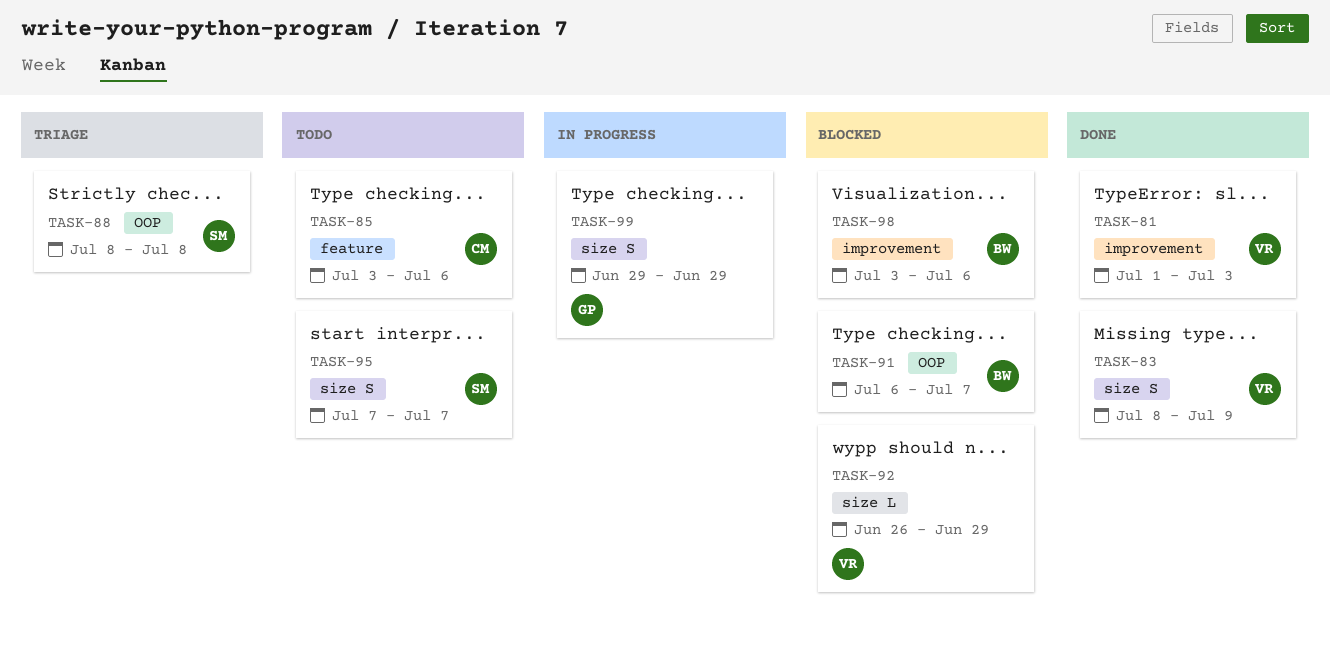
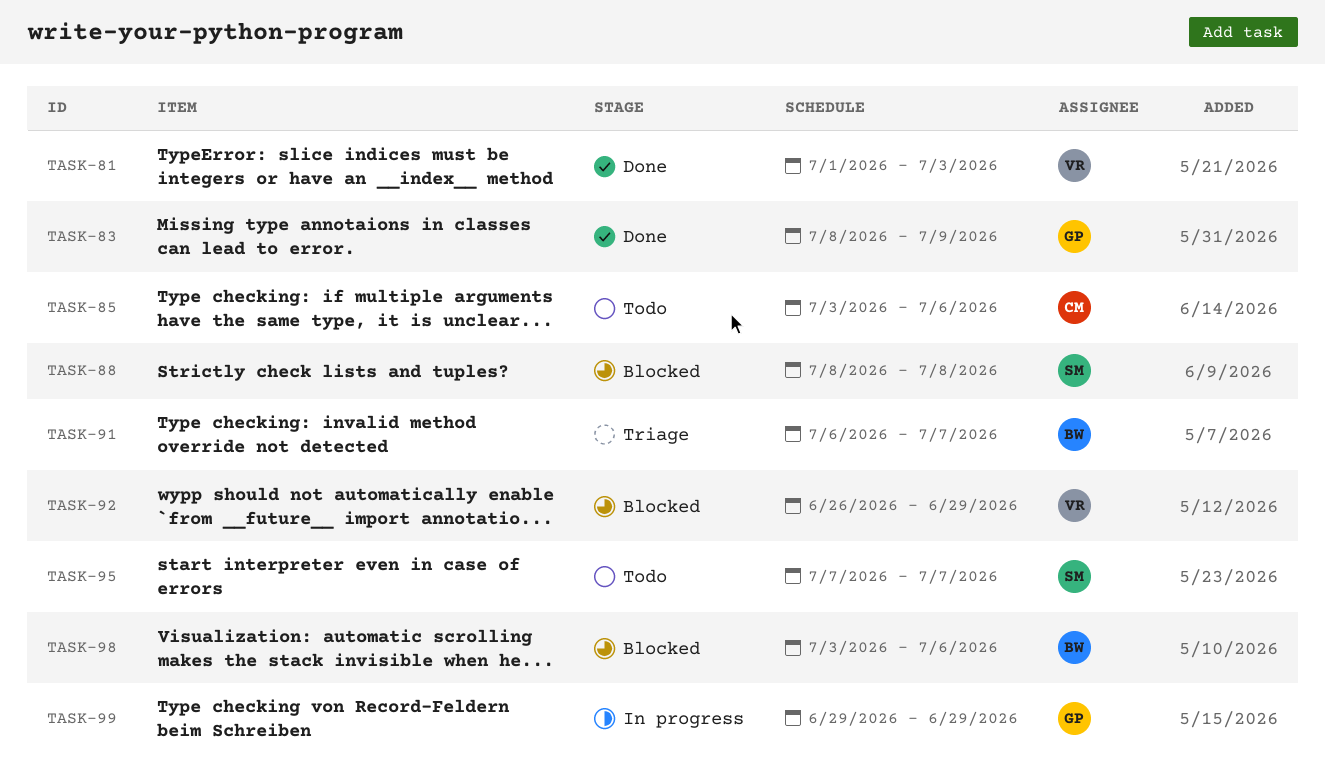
TASK-83, owner: VR -> GP
TASK-88, status: Triage -> Blocked
TASK-91, status: Blocked -> Triage

